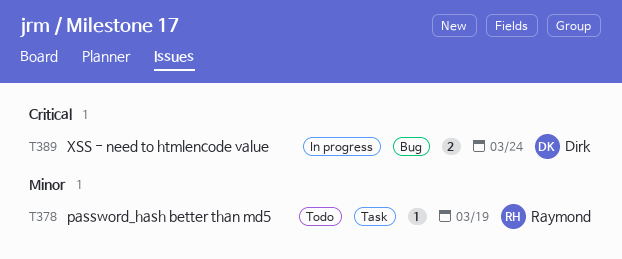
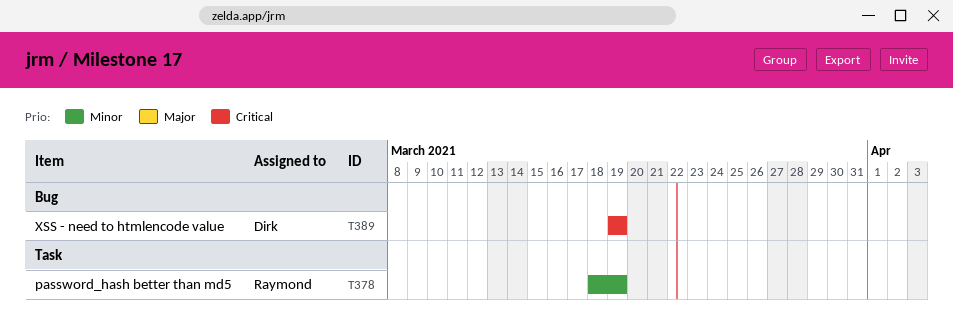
T389, due: Mar 24 -> Mar 19

